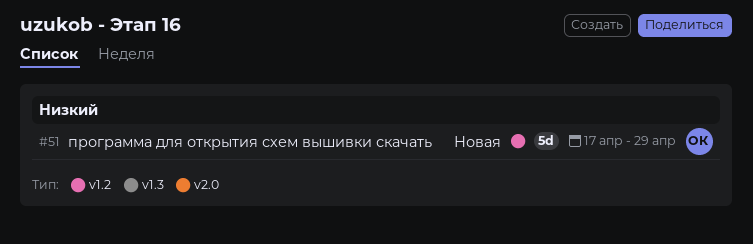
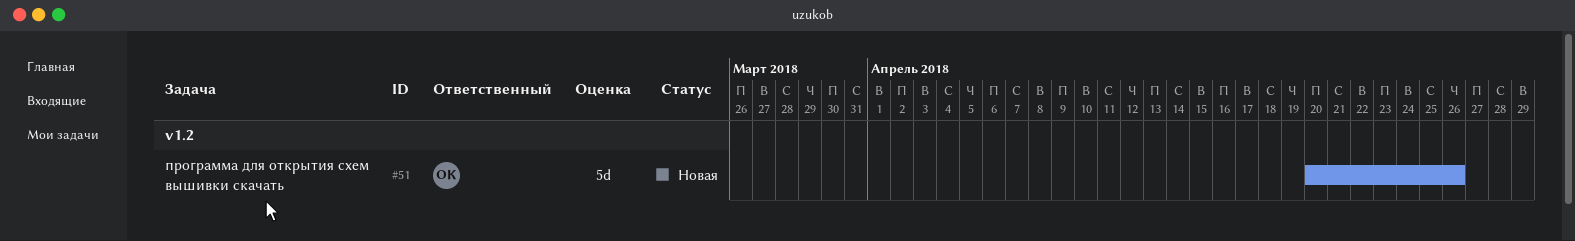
#51, start: Apr 17 -> Apr 20
#51, due: Apr 29 -> Apr 26

